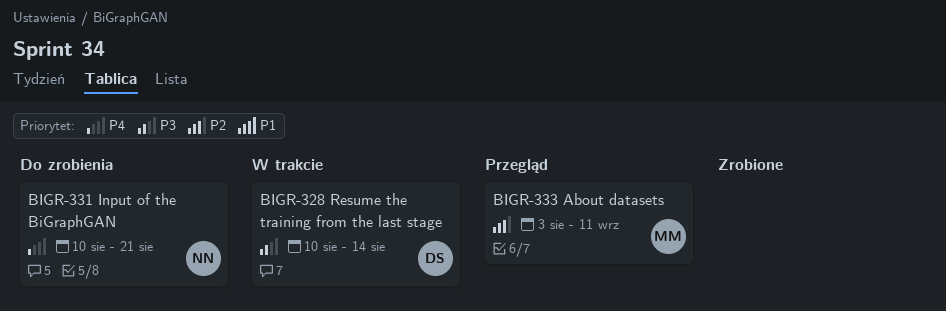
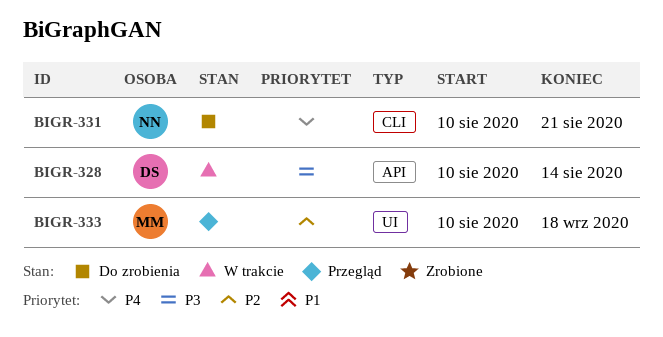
BIGR-333, start: Aug 3 -> Aug 10
BIGR-333, due: Sep 11 -> Sep 18

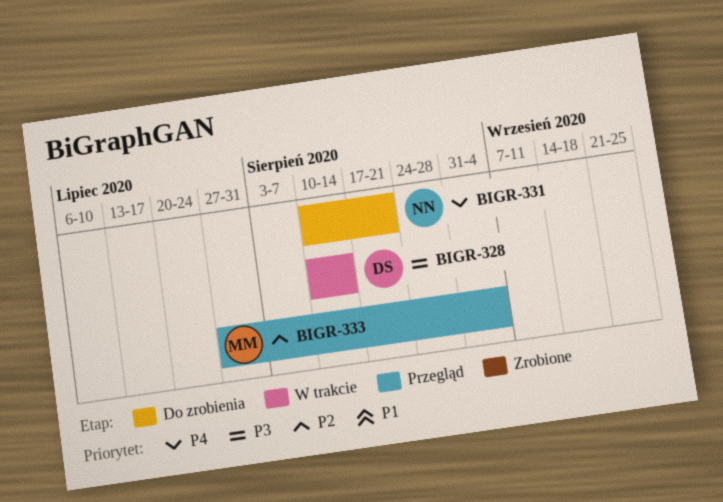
BIGR-333, start: Aug 10 -> Jul 27
BIGR-333, due: Sep 18 -> Sep 4

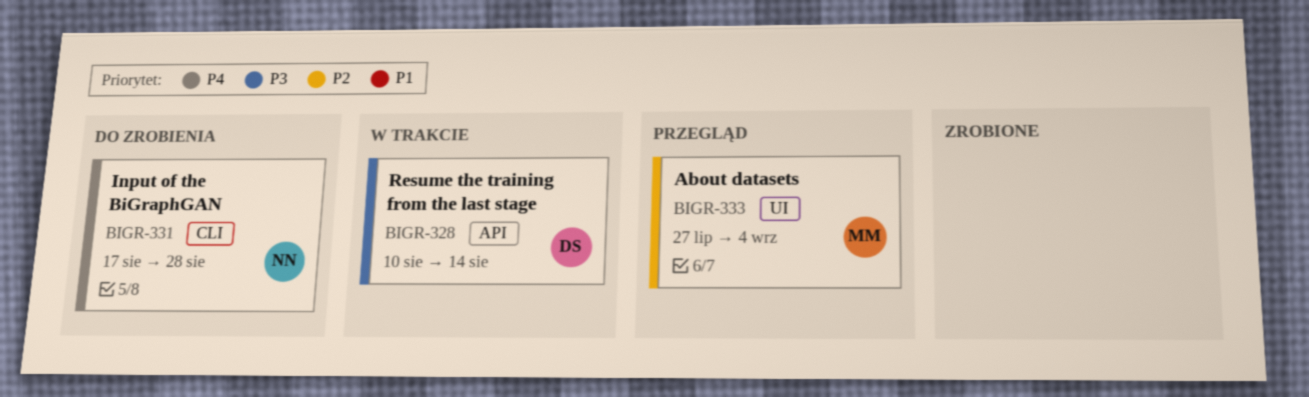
BIGR-331, start: Aug 10 -> Aug 17
BIGR-331, due: Aug 21 -> Aug 28

